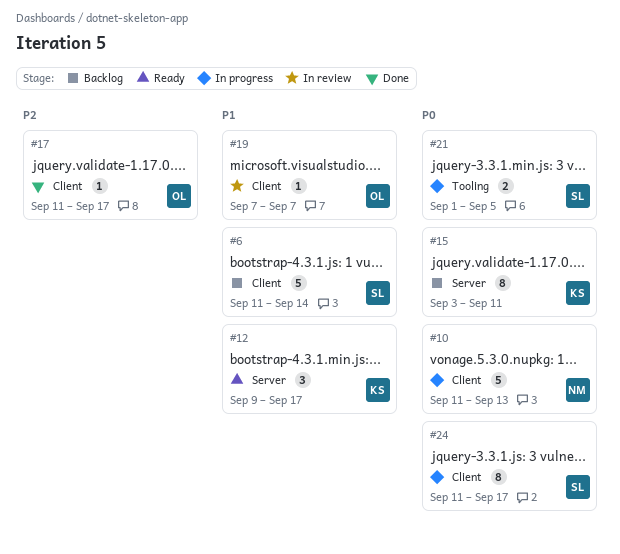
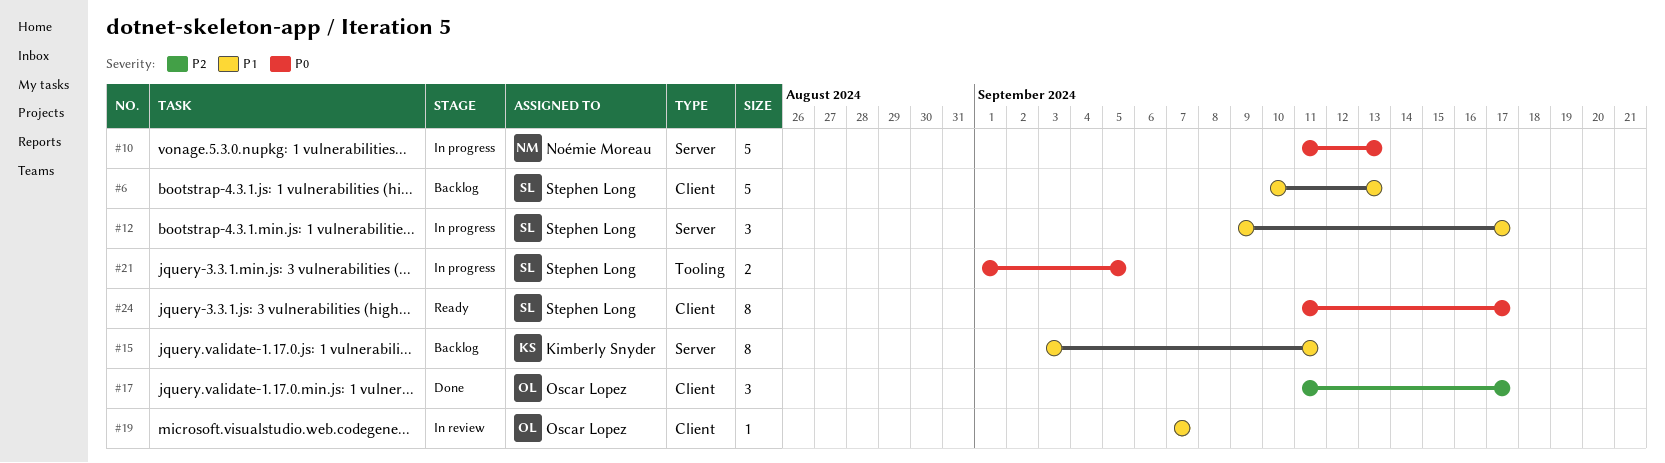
#6, start: Sep 11 -> Sep 10
#6, due: Sep 14 -> Sep 13
#10, label: Client -> Server
#12, status: Ready -> In progress
#12, owner: Kimberly Snyder -> Stephen Long
#15, priority: P0 -> P1
#17, estimate: 1 -> 3
#24, status: In progress -> Ready

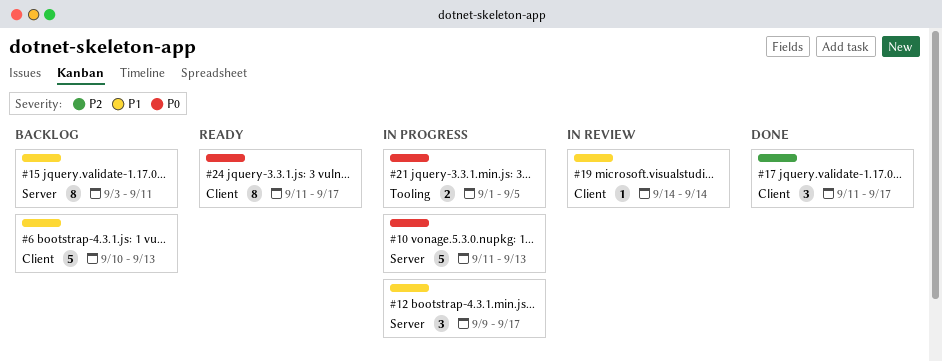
#19, start: Sep 7 -> Sep 14
#19, due: Sep 7 -> Sep 14

